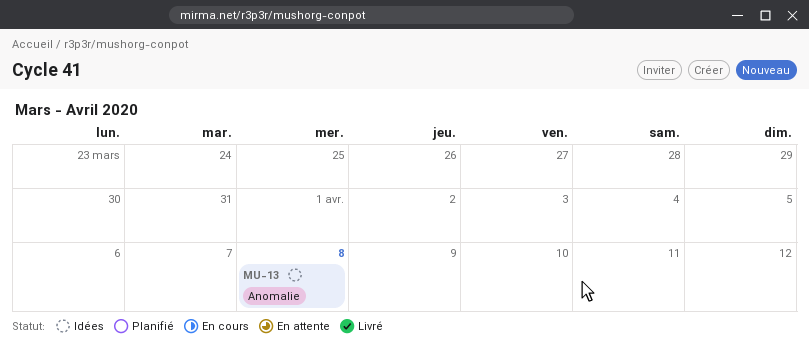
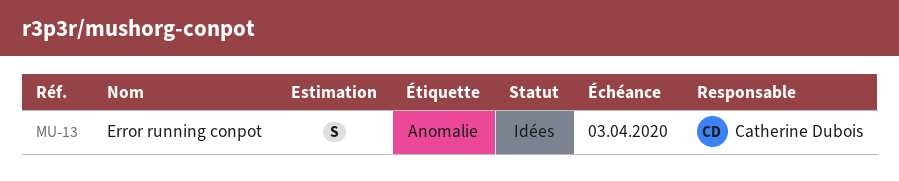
MU-13, due: Apr 8 -> Apr 3

